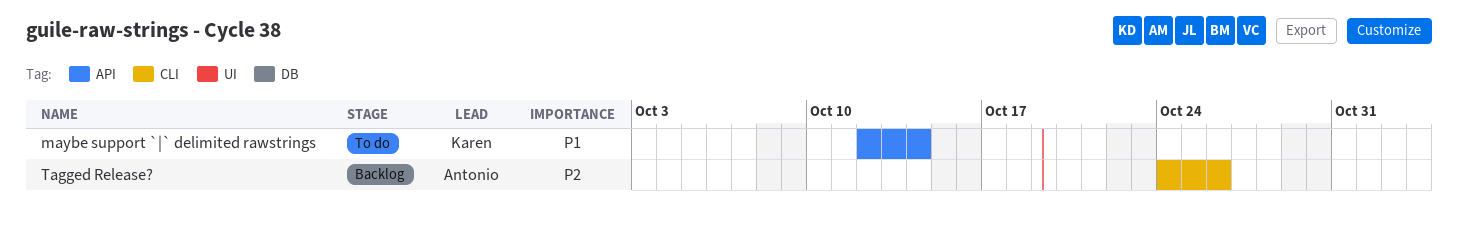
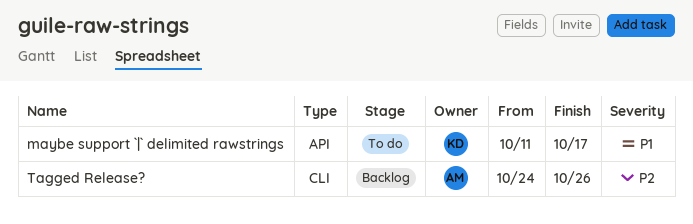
maybe support `|` delimited rawstrings, start: Oct 12 -> Oct 11
maybe support `|` delimited rawstrings, due: Oct 14 -> Oct 17

